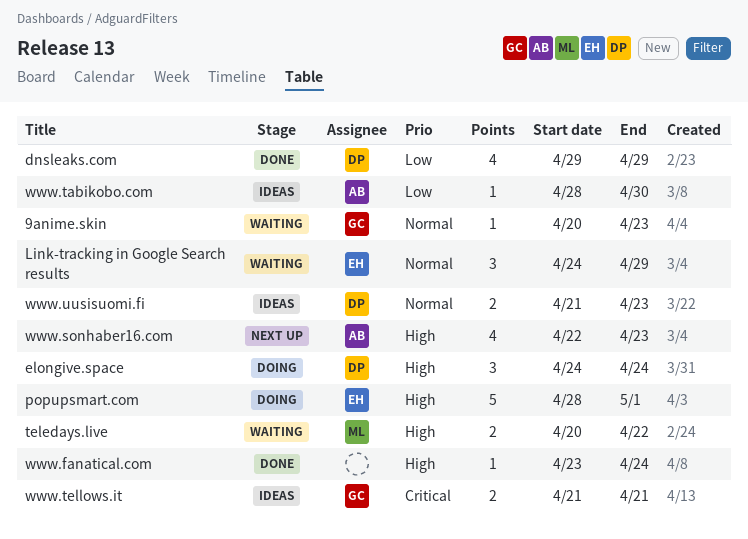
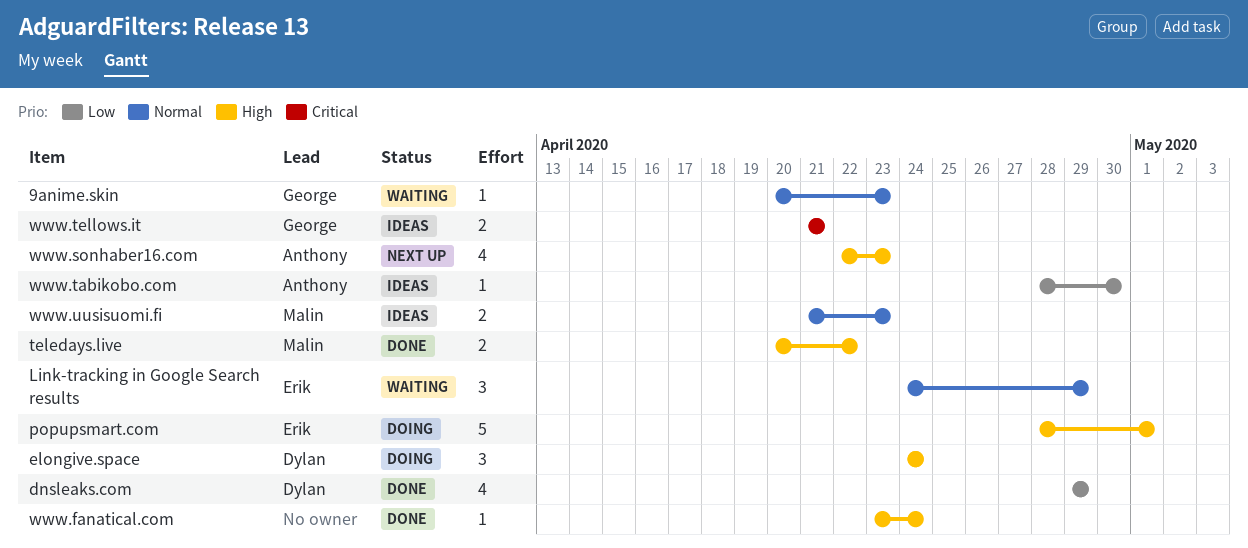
teledays.live, status: Waiting -> Done
www.uusisuomi.fi, owner: Dylan -> Malin

